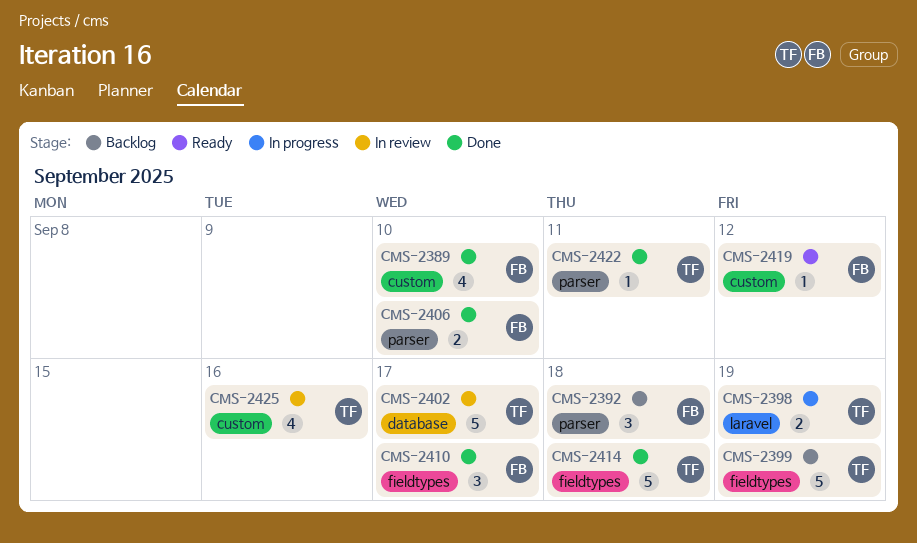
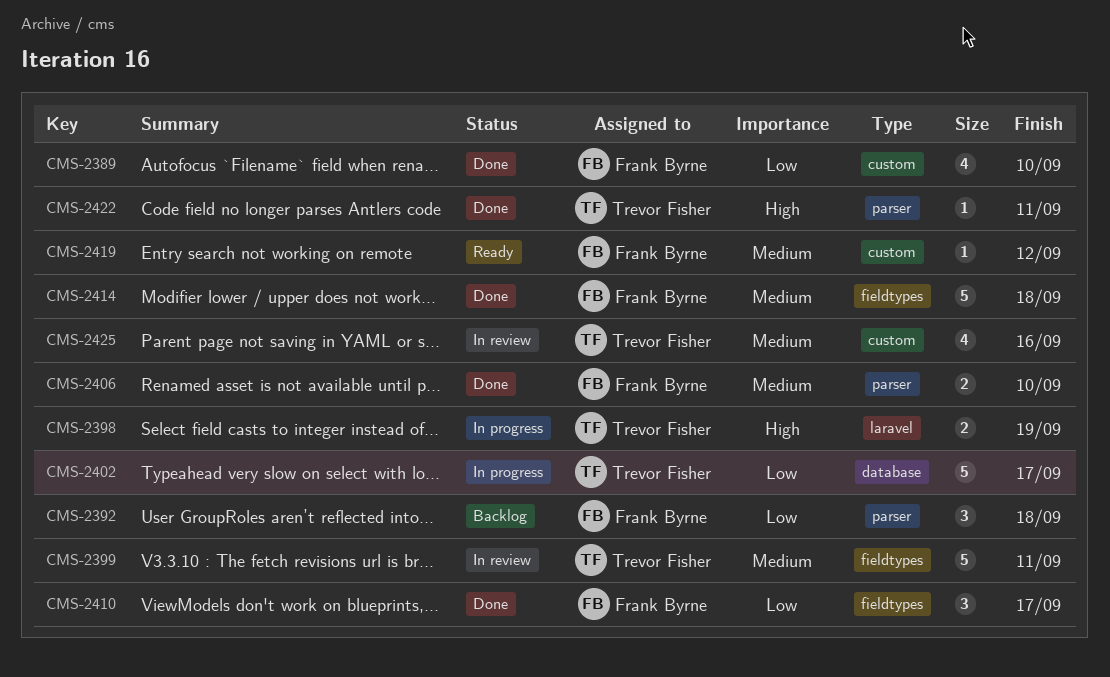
CMS-2399, status: Backlog -> In review
CMS-2399, due: Sep 19 -> Sep 11
CMS-2402, status: In review -> In progress
CMS-2414, owner: Trevor Fisher -> Frank Byrne

